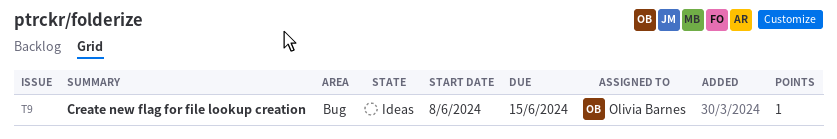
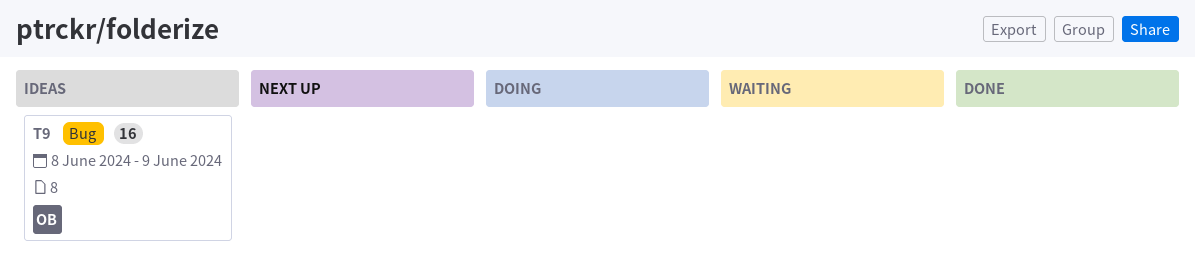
T9, estimate: 1 -> 16
T9, due: Jun 15 -> Jun 9

